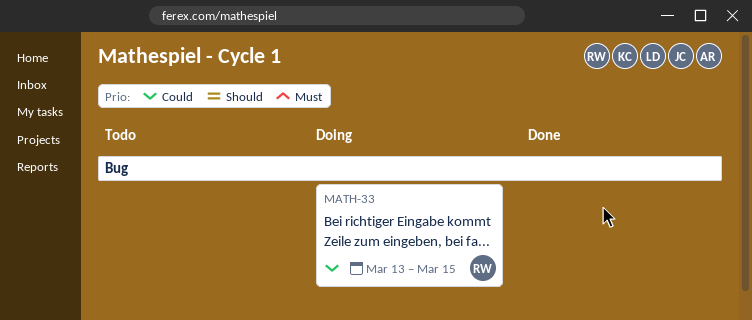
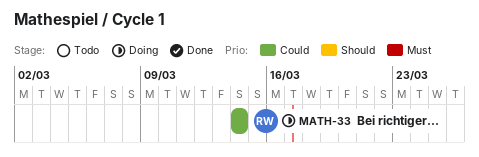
MATH-33, start: Mar 13 -> Mar 14
MATH-33, due: Mar 15 -> Mar 14

